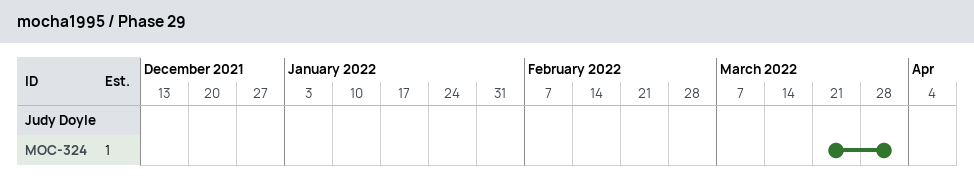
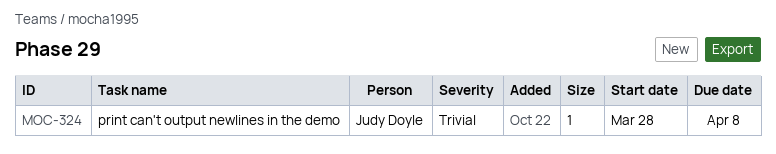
MOC-324, start: Mar 21 -> Mar 28
MOC-324, due: Apr 1 -> Apr 8

